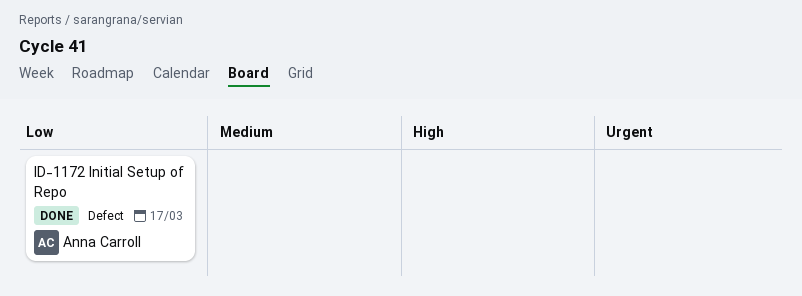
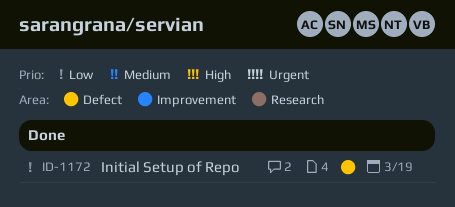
ID-1172, due: Mar 17 -> Mar 19

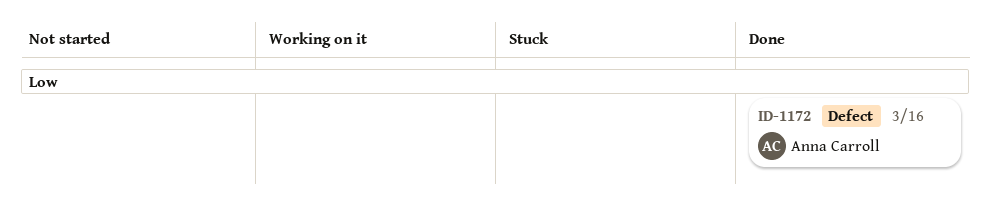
ID-1172, due: Mar 19 -> Mar 16

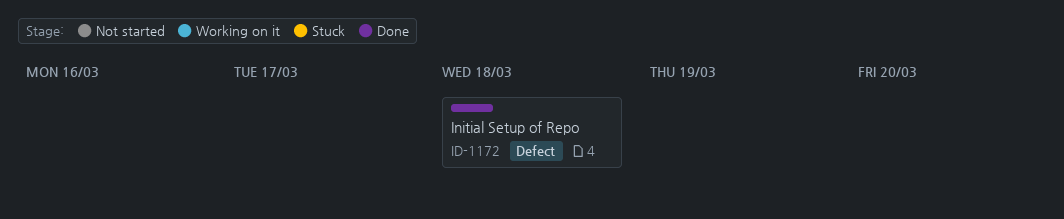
ID-1172, due: Mar 16 -> Mar 18

